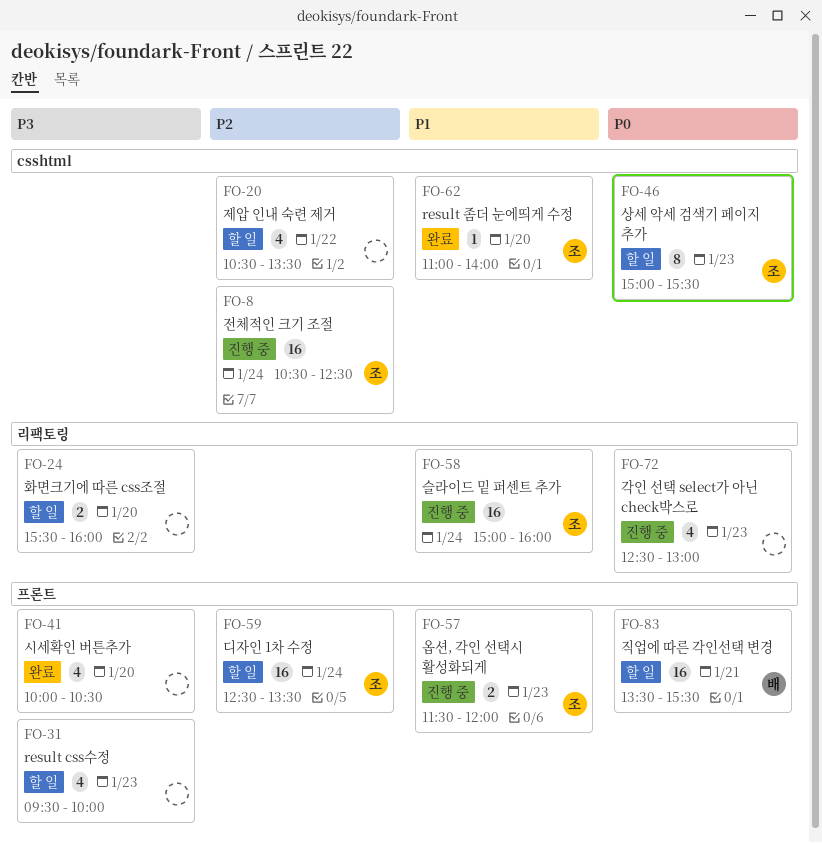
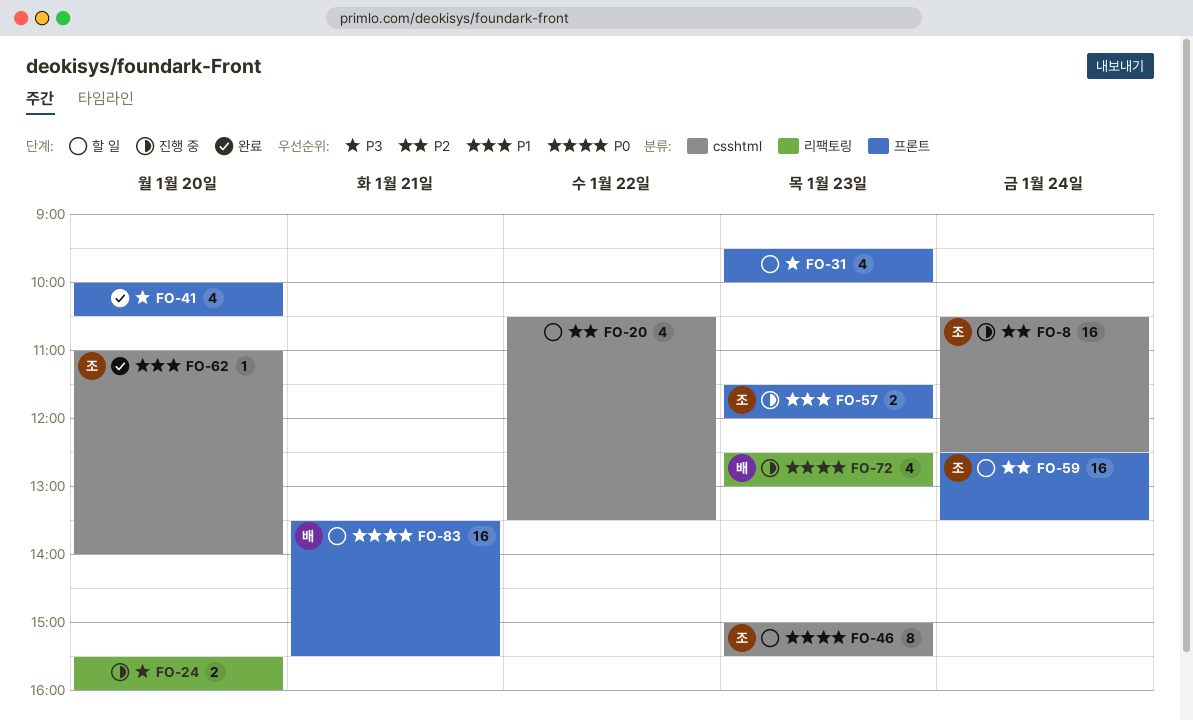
FO-24, status: 할 일 -> 진행 중
FO-58: present -> none
FO-72, owner: none -> 배

